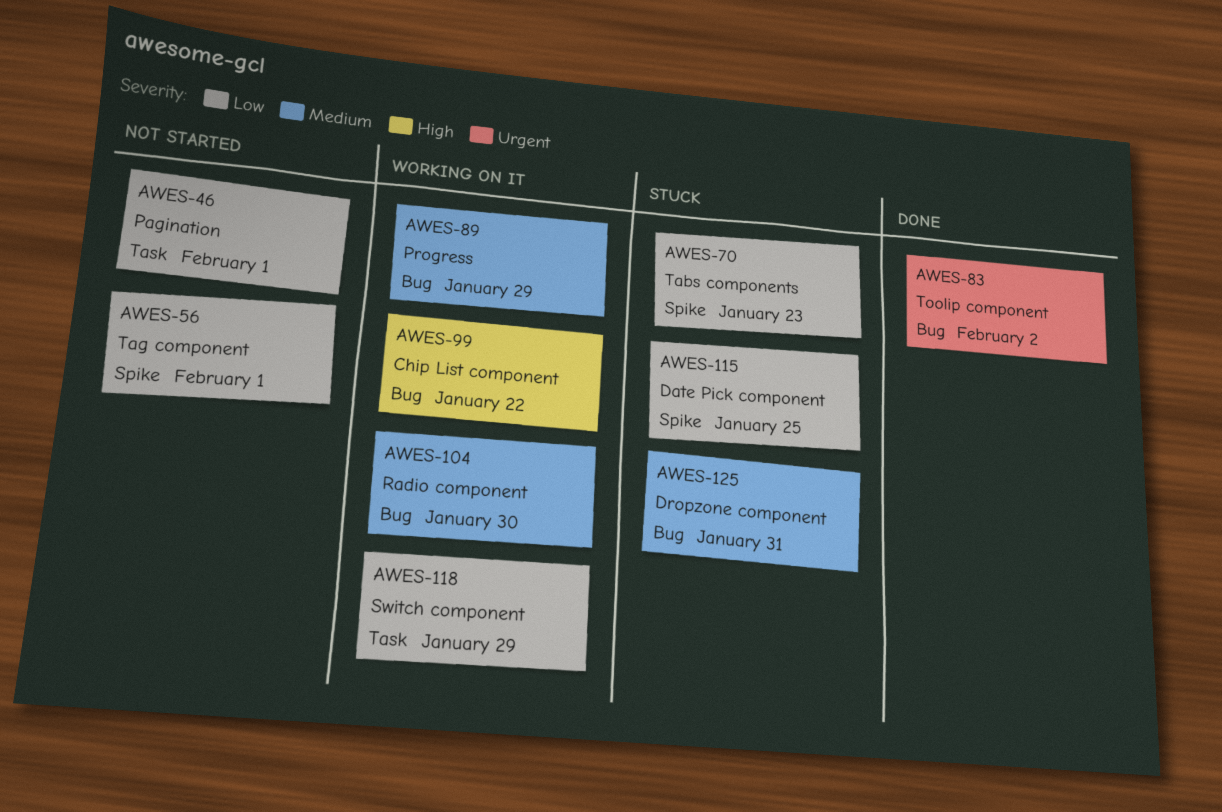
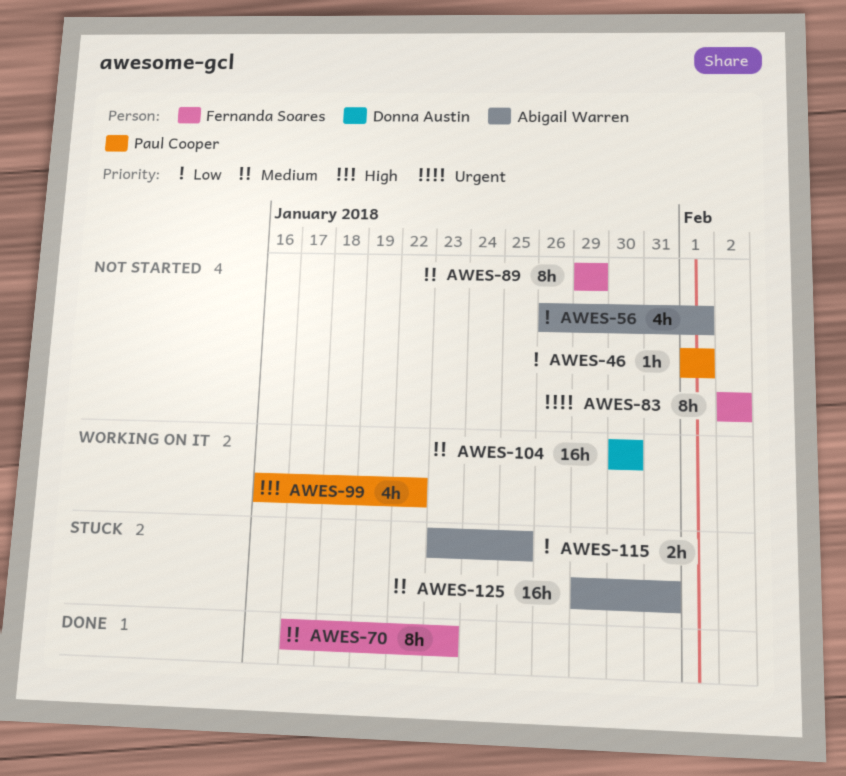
AWES-70, status: Stuck -> Done
AWES-70, priority: Low -> Medium
AWES-83, status: Done -> Not started
AWES-89, status: Working on it -> Not started
AWES-118: present -> none

